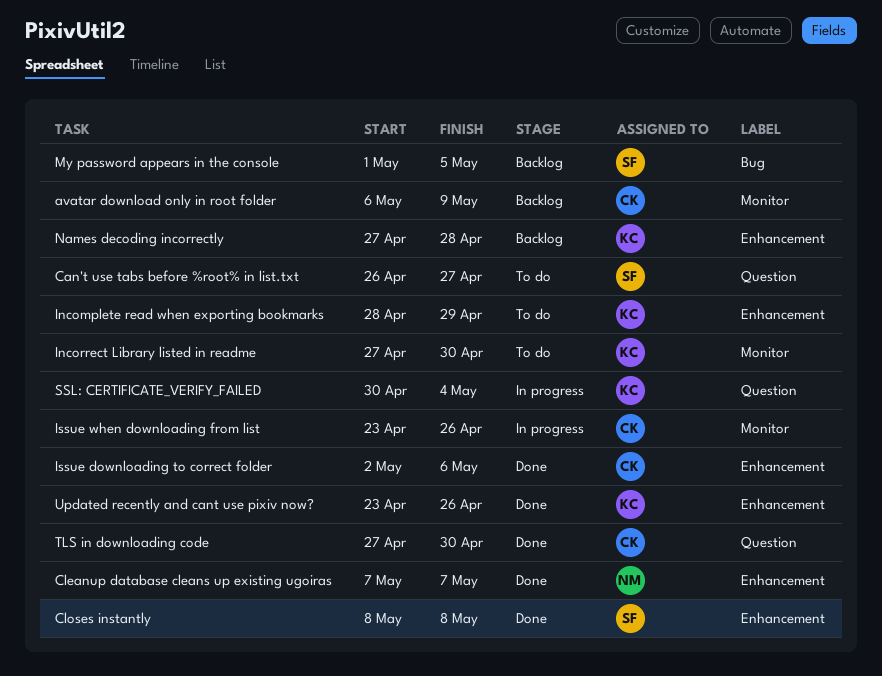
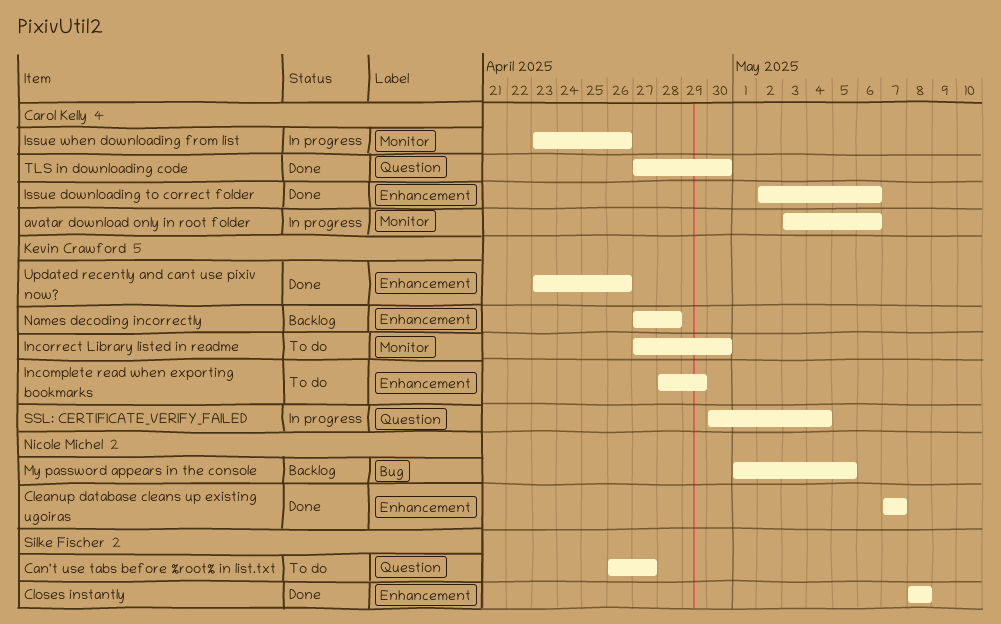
avatar download only in root folder, status: Backlog -> In progress
avatar download only in root folder, start: May 6 -> May 3
avatar download only in root folder, due: May 9 -> May 6
My password appears in the console, owner: Silke Fischer -> Nicole Michel

